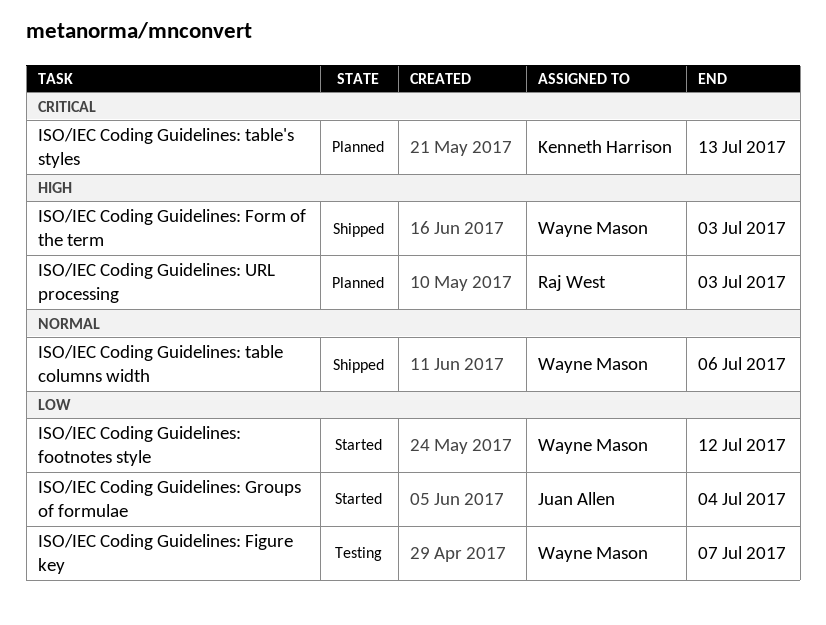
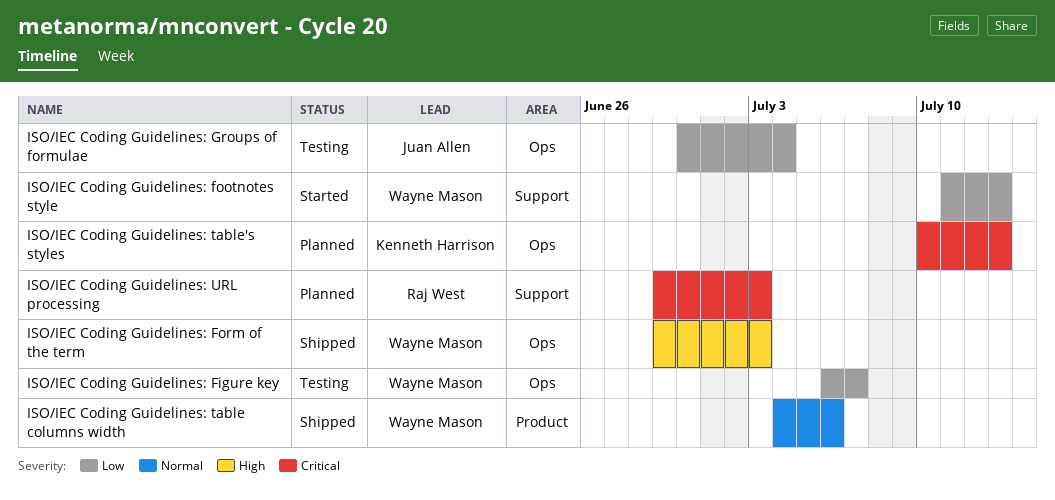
ISO/IEC Coding Guidelines: footnotes style, due: Jul 12 -> Jul 13
ISO/IEC Coding Guidelines: Groups of formulae, status: Started -> Testing
ISO/IEC Coding Guidelines: URL processing, priority: High -> Critical

